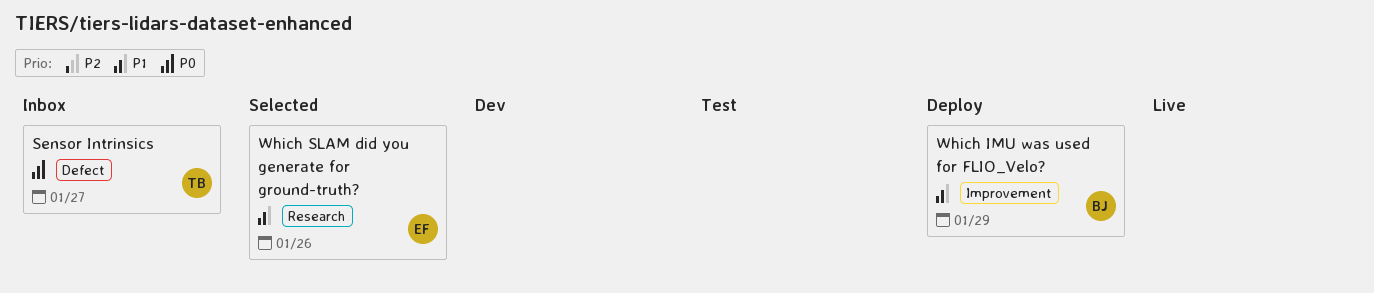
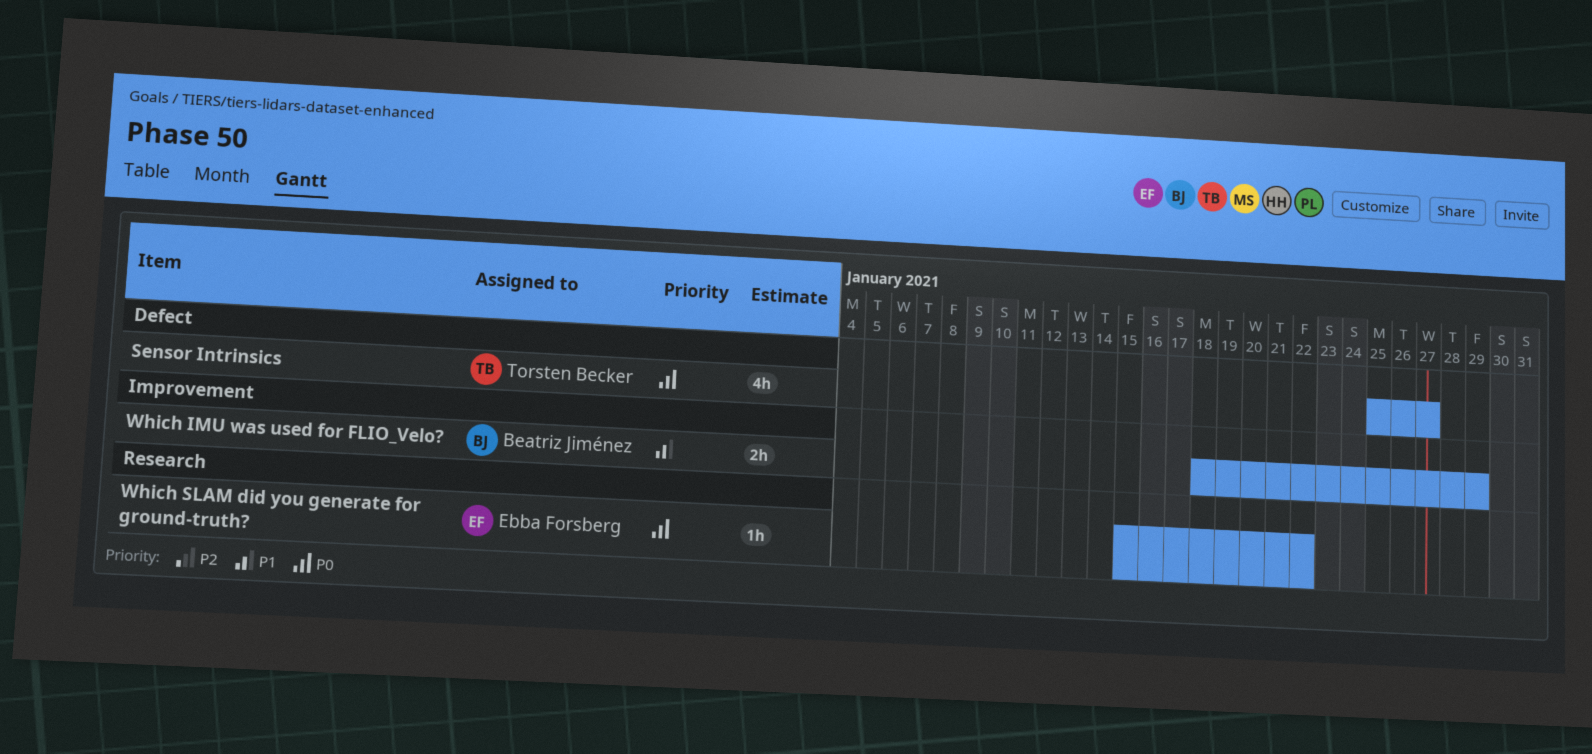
Which SLAM did you generate for ground-truth?, priority: P1 -> P0
Which SLAM did you generate for ground-truth?, due: Jan 26 -> Jan 22

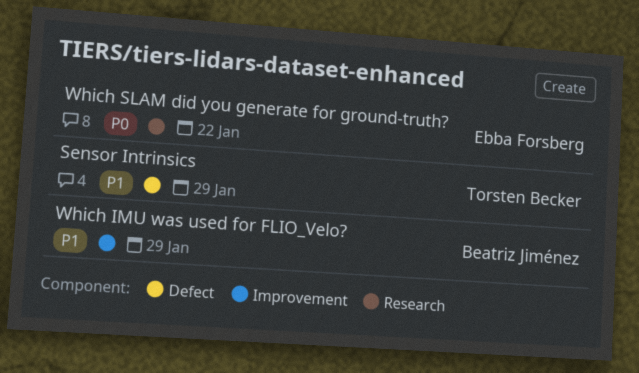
Sensor Intrinsics, priority: P0 -> P1
Sensor Intrinsics, due: Jan 27 -> Jan 29

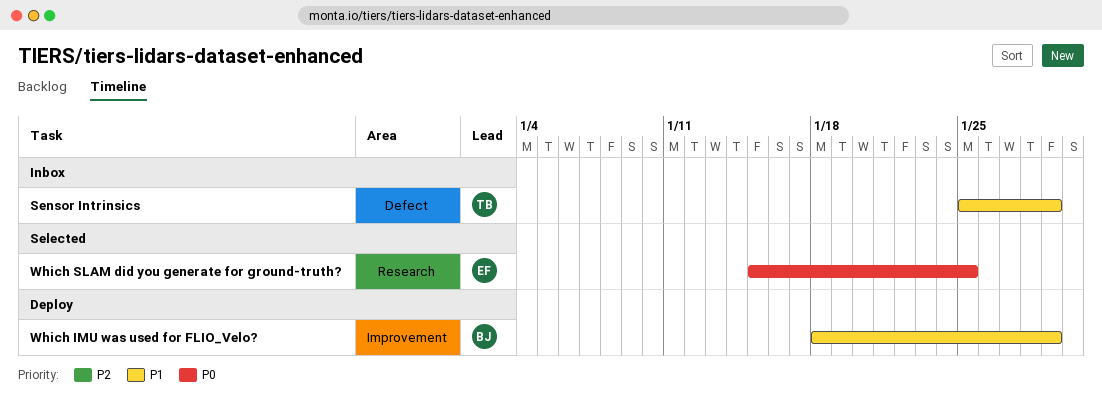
Which SLAM did you generate for ground-truth?, due: Jan 22 -> Jan 25

